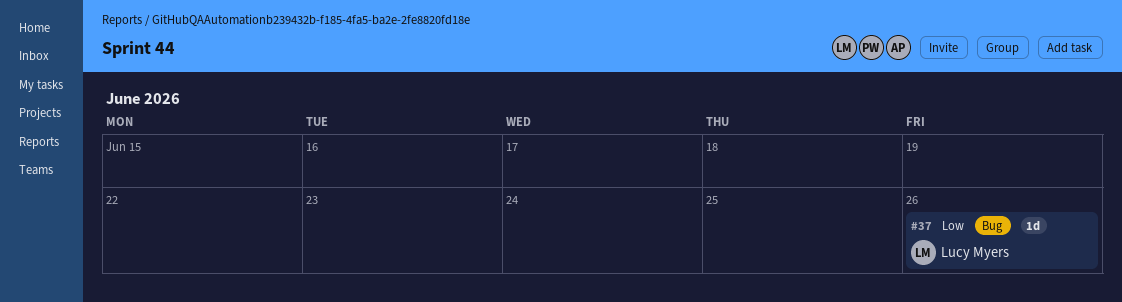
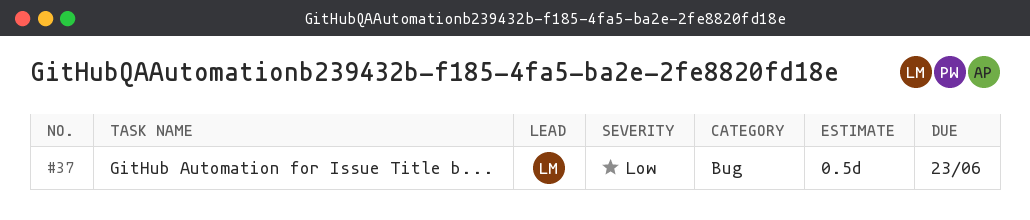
#37, estimate: 1d -> 0.5d
#37, due: Jun 26 -> Jun 23

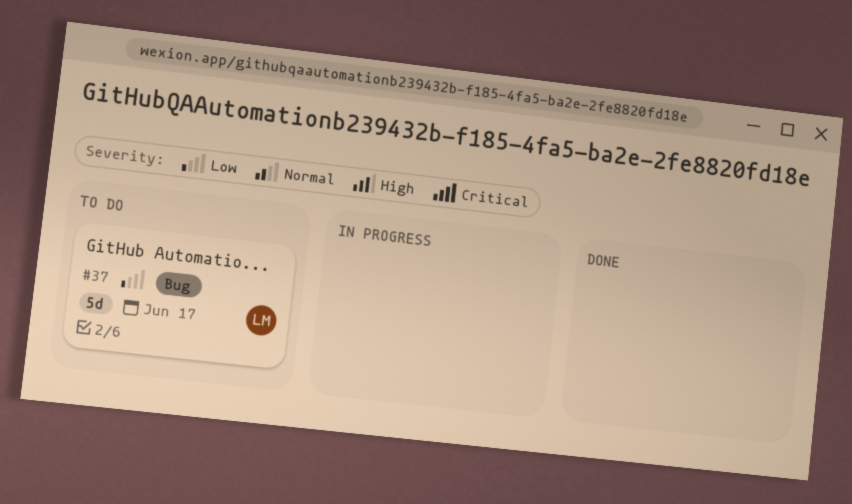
#37, estimate: 0.5d -> 5d
#37, due: Jun 23 -> Jun 17

